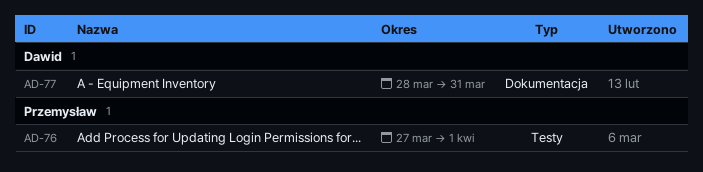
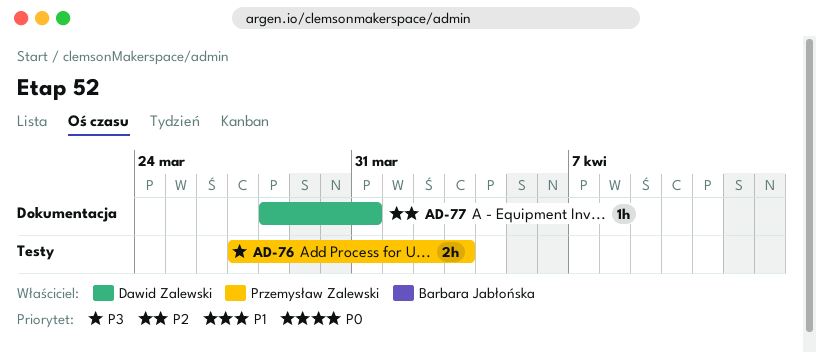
AD-76, due: Apr 1 -> Apr 3

